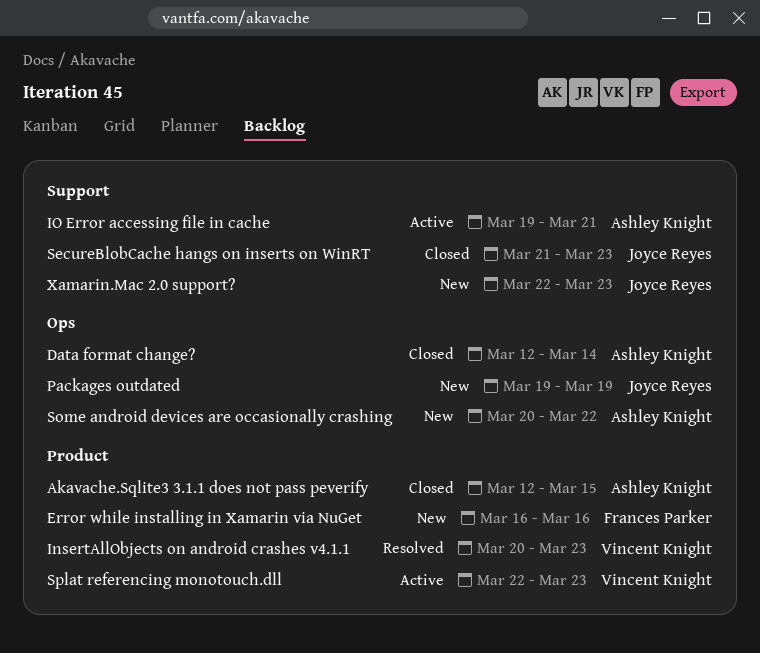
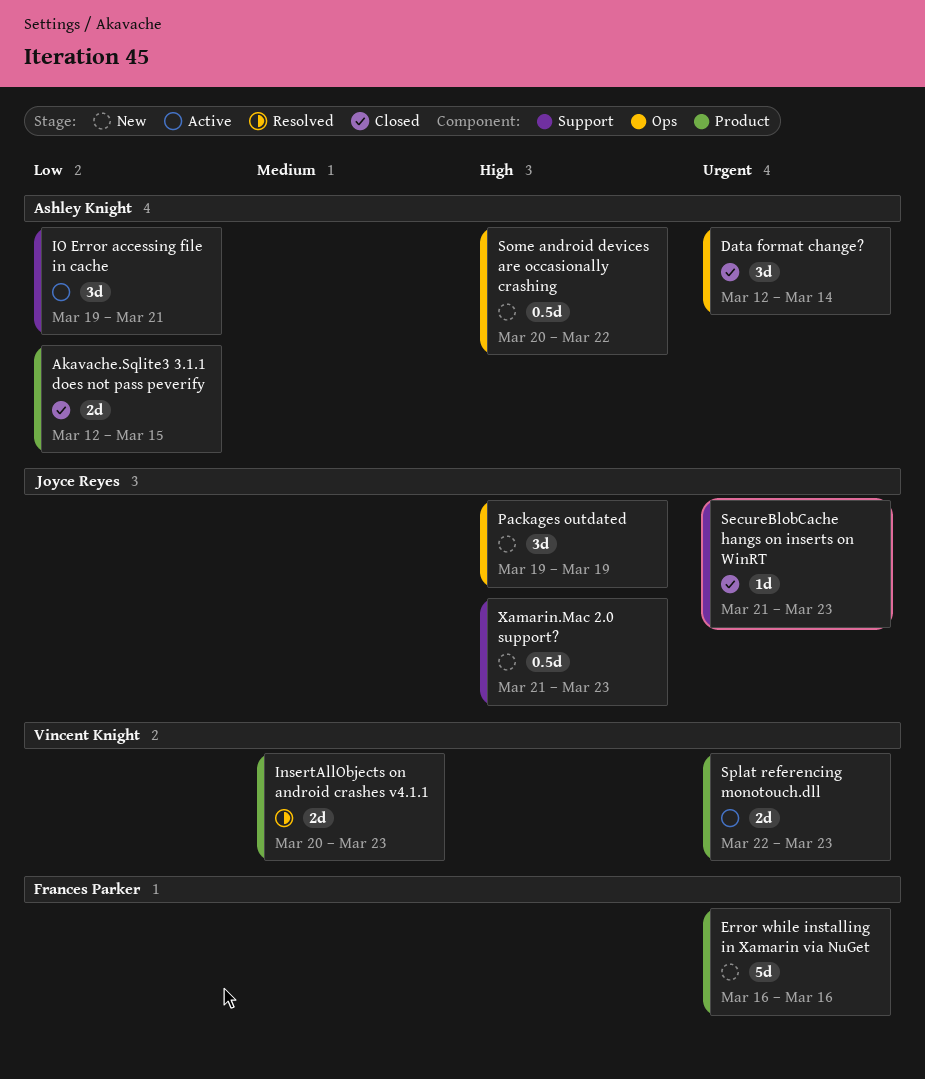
Xamarin.Mac 2.0 support?, start: Mar 22 -> Mar 21

